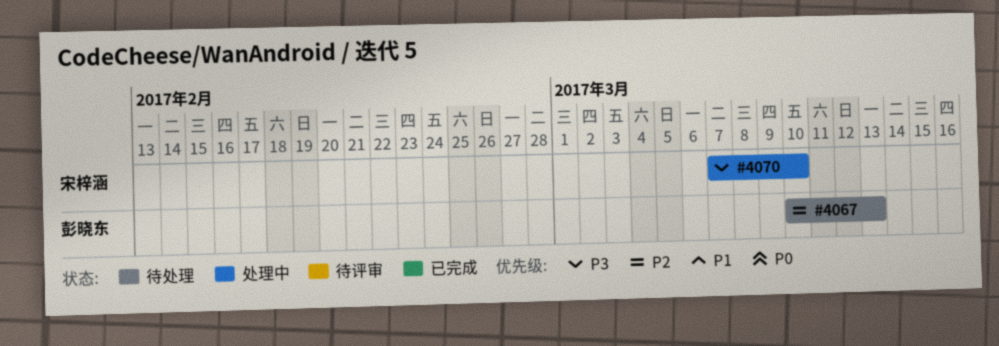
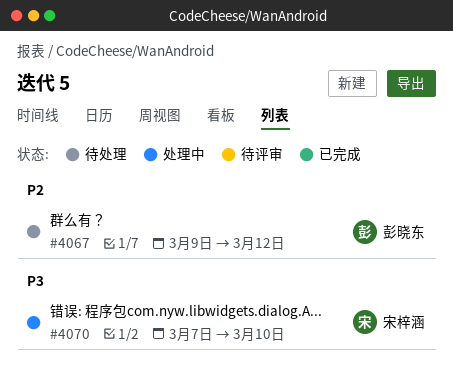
#4067, start: Mar 10 -> Mar 9
#4067, due: Mar 13 -> Mar 12

